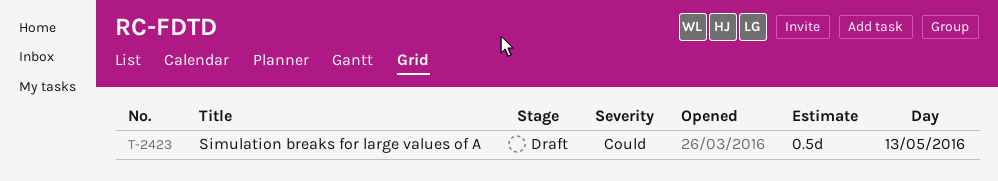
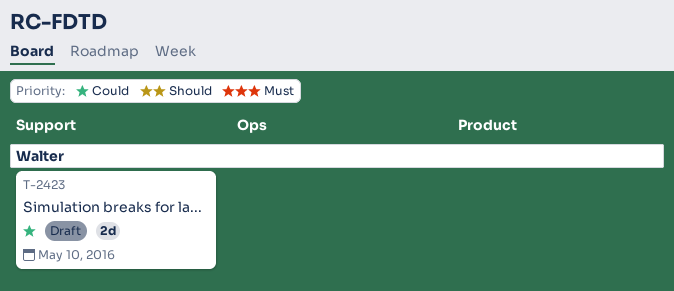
T-2423, estimate: 0.5d -> 2d
T-2423, day: May 13 -> May 10

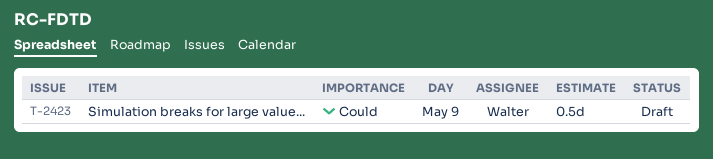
T-2423, estimate: 2d -> 0.5d
T-2423, day: May 10 -> May 9

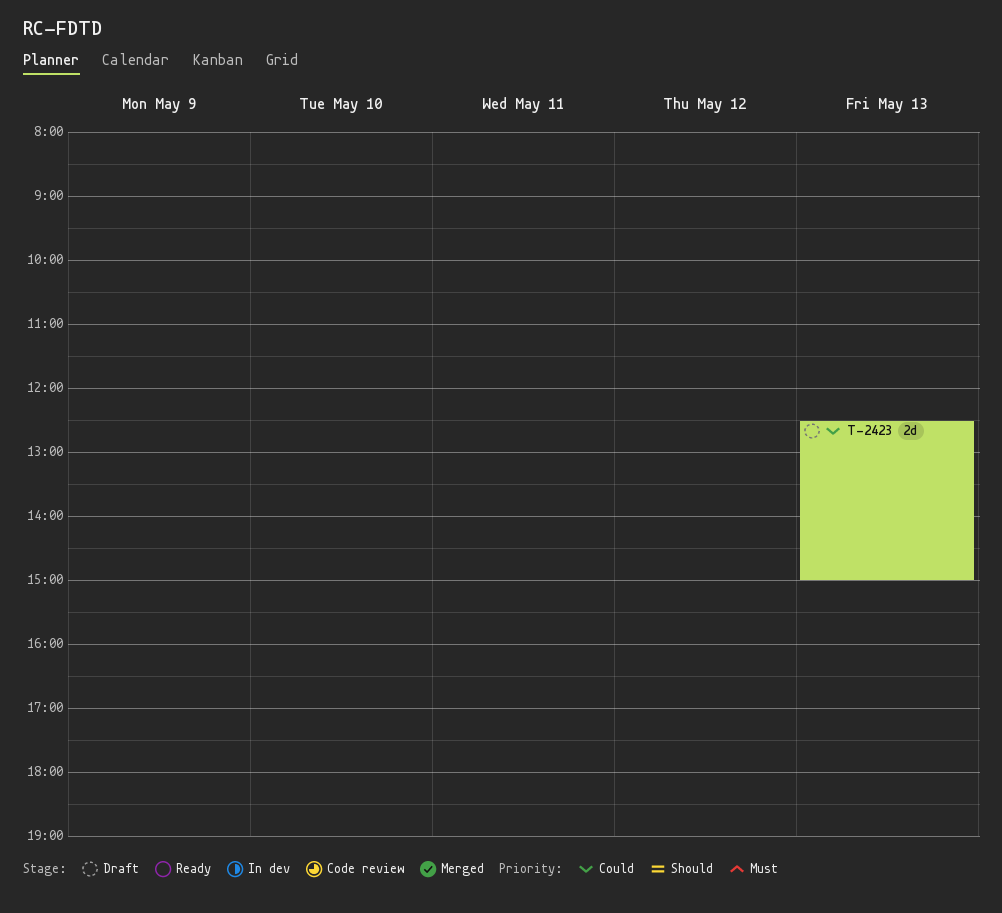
T-2423, estimate: 0.5d -> 2d
T-2423, day: May 9 -> May 13

